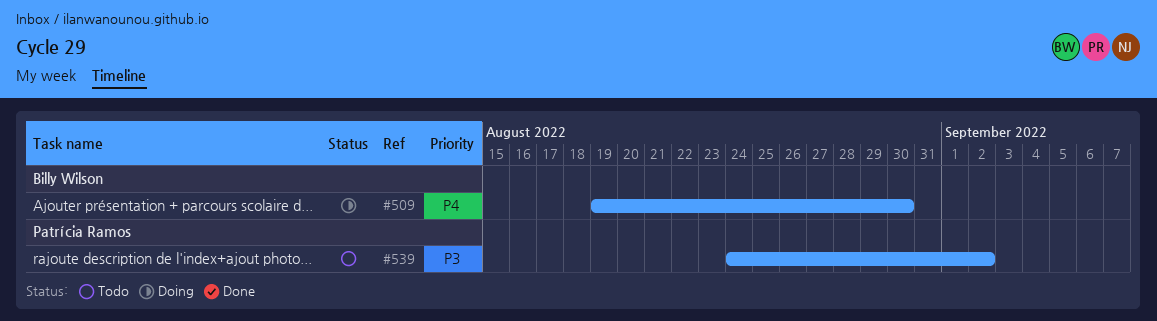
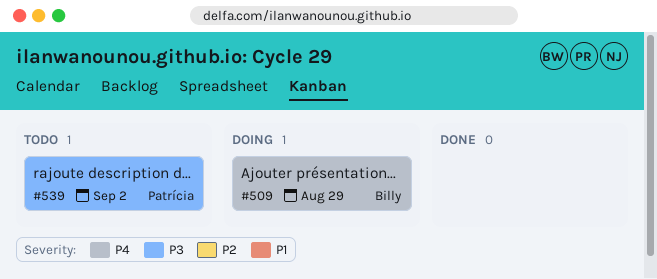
#509, due: Aug 30 -> Aug 29

